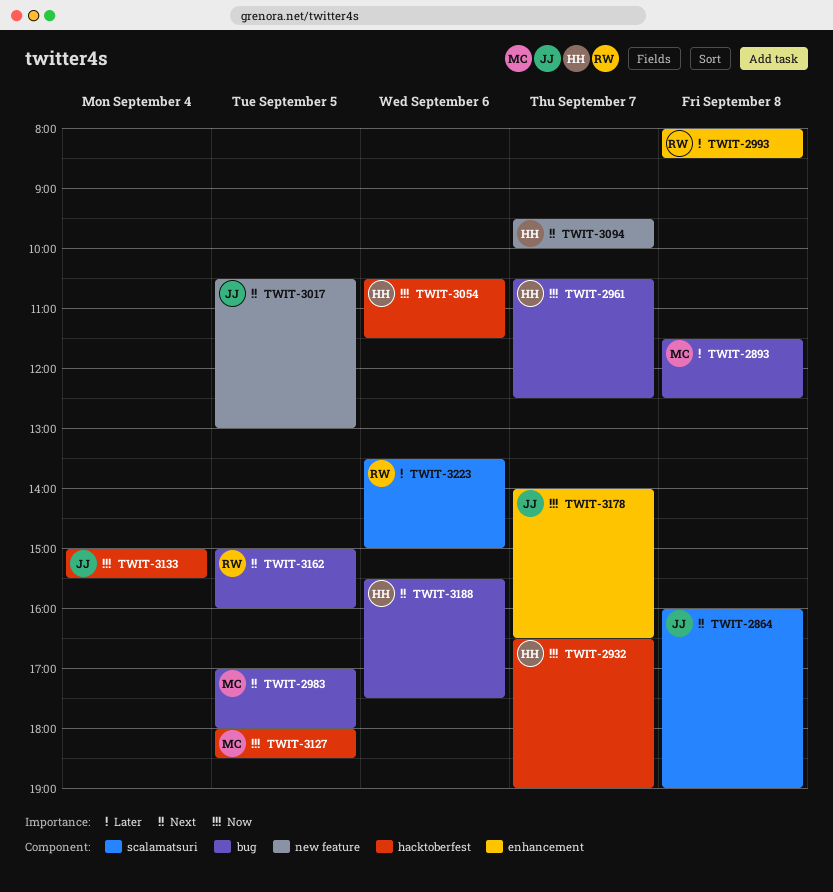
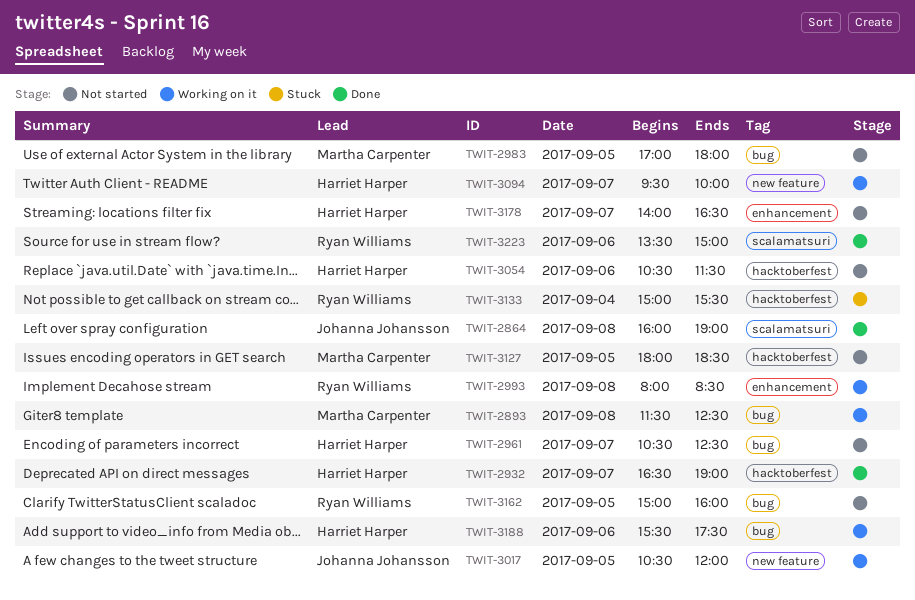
TWIT-3017, ends: 13:00 -> 12:00
TWIT-3133, owner: Johanna Johansson -> Ryan Williams
TWIT-3178, owner: Johanna Johansson -> Harriet Harper

